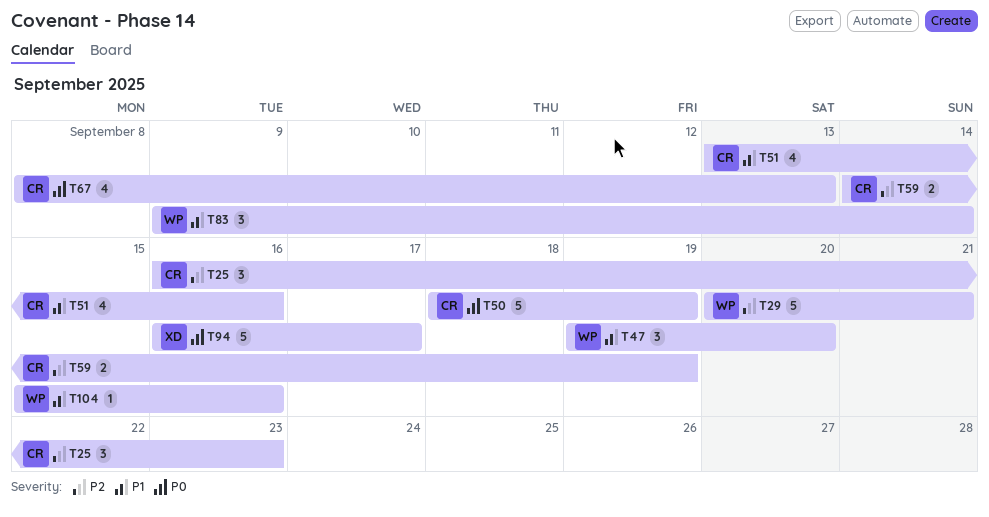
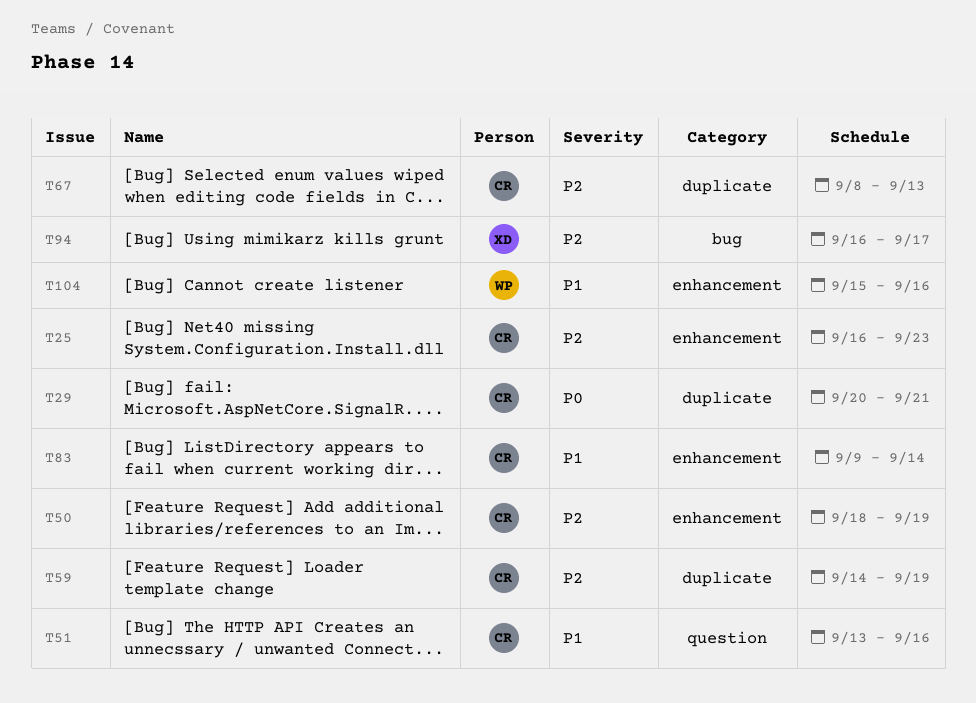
T29, owner: WP -> CR
T29, priority: P2 -> P0
T47: present -> none
T50, priority: P0 -> P2
T67, priority: P0 -> P2
T83, owner: WP -> CR
T94, priority: P0 -> P2

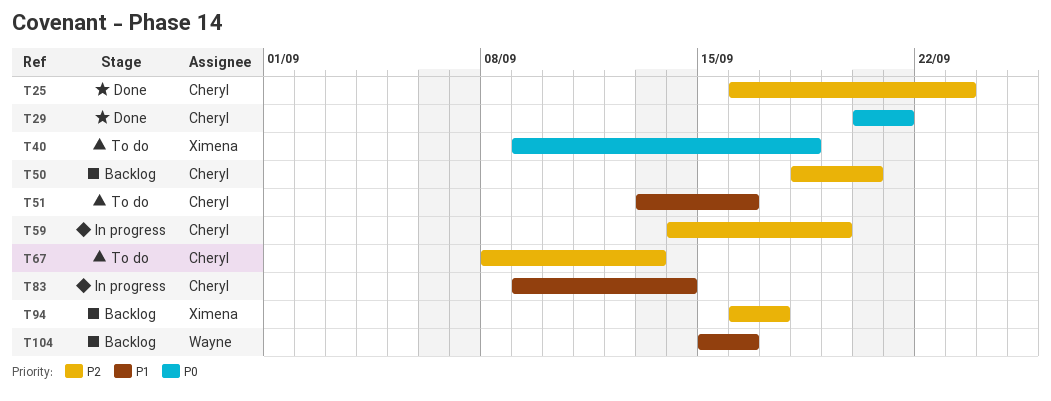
T40: none -> present
T50, due: Sep 19 -> Sep 20

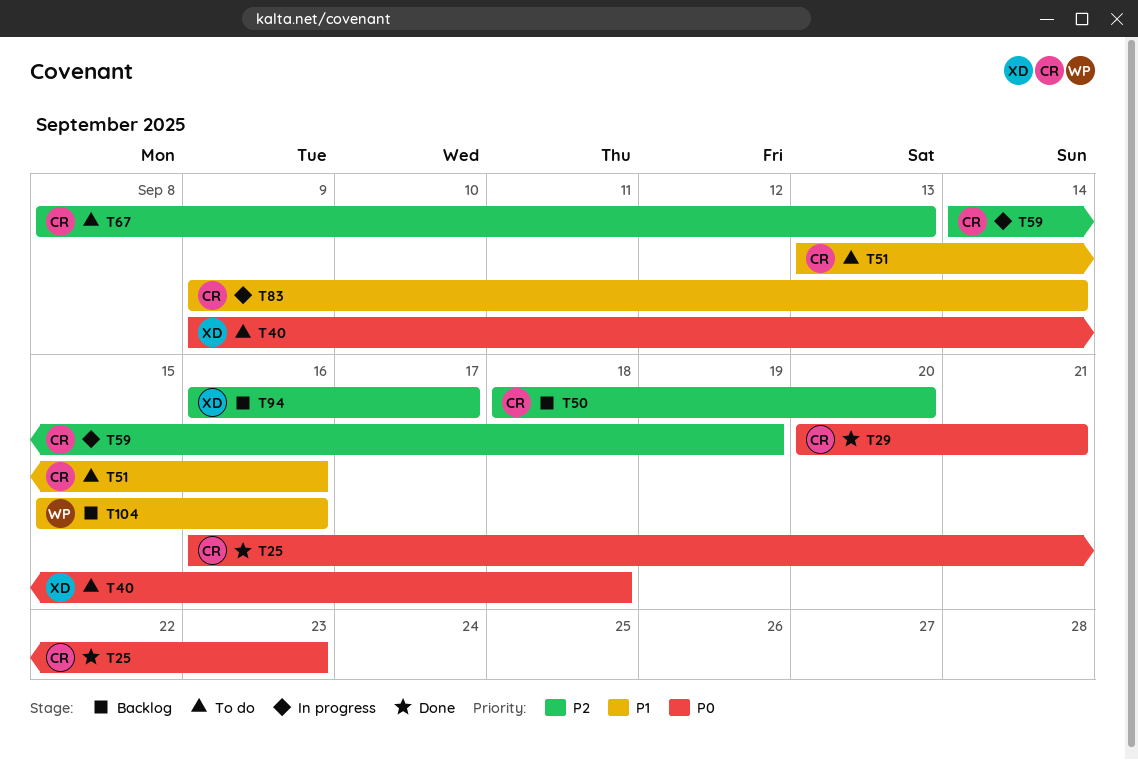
T25, priority: P2 -> P0

